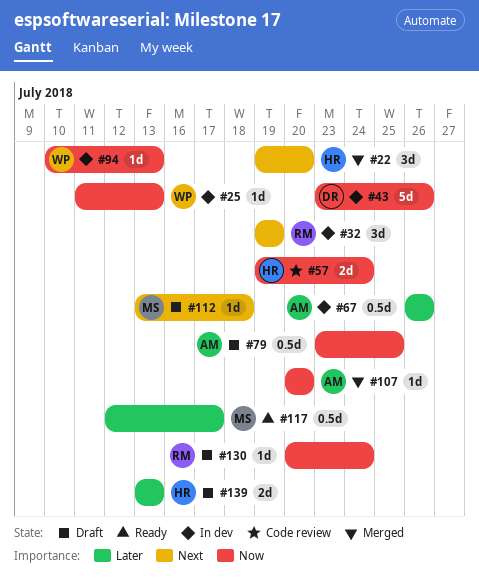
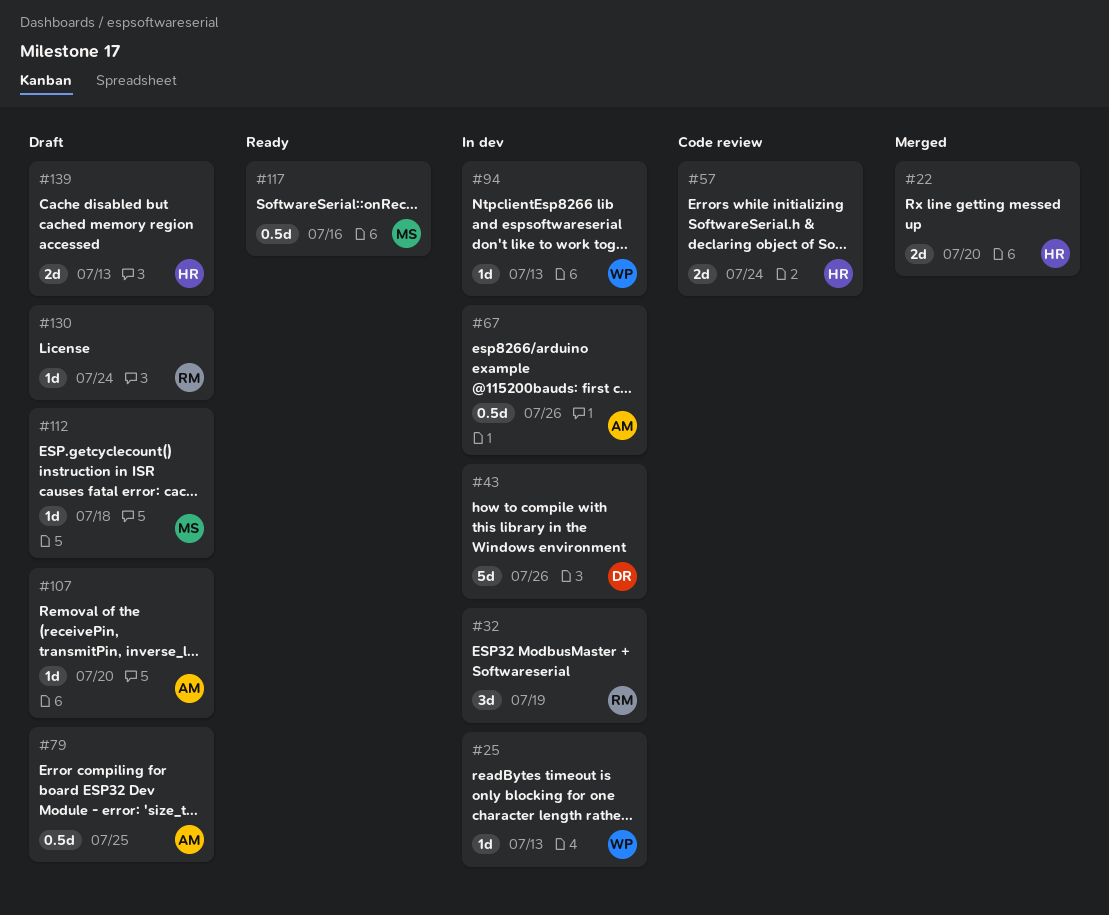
#22, estimate: 3d -> 2d
#107, status: Merged -> Draft
#117, due: Jul 17 -> Jul 16

